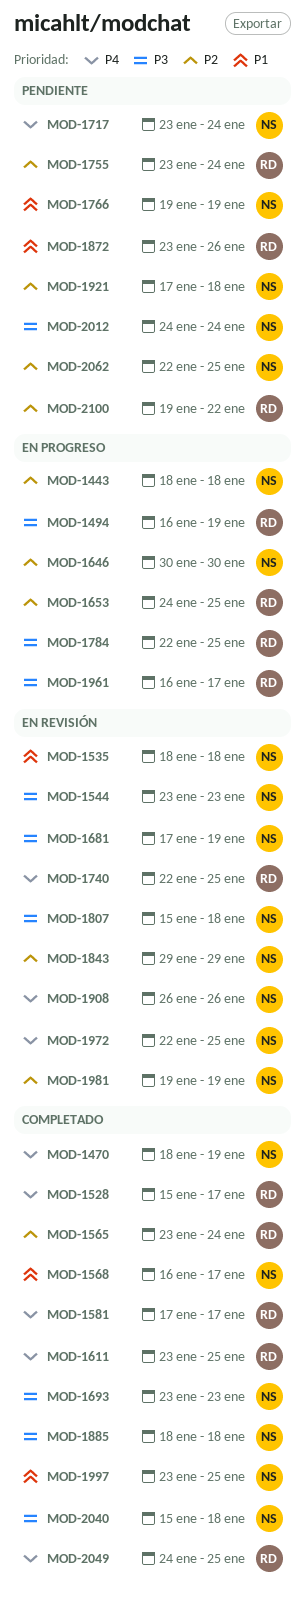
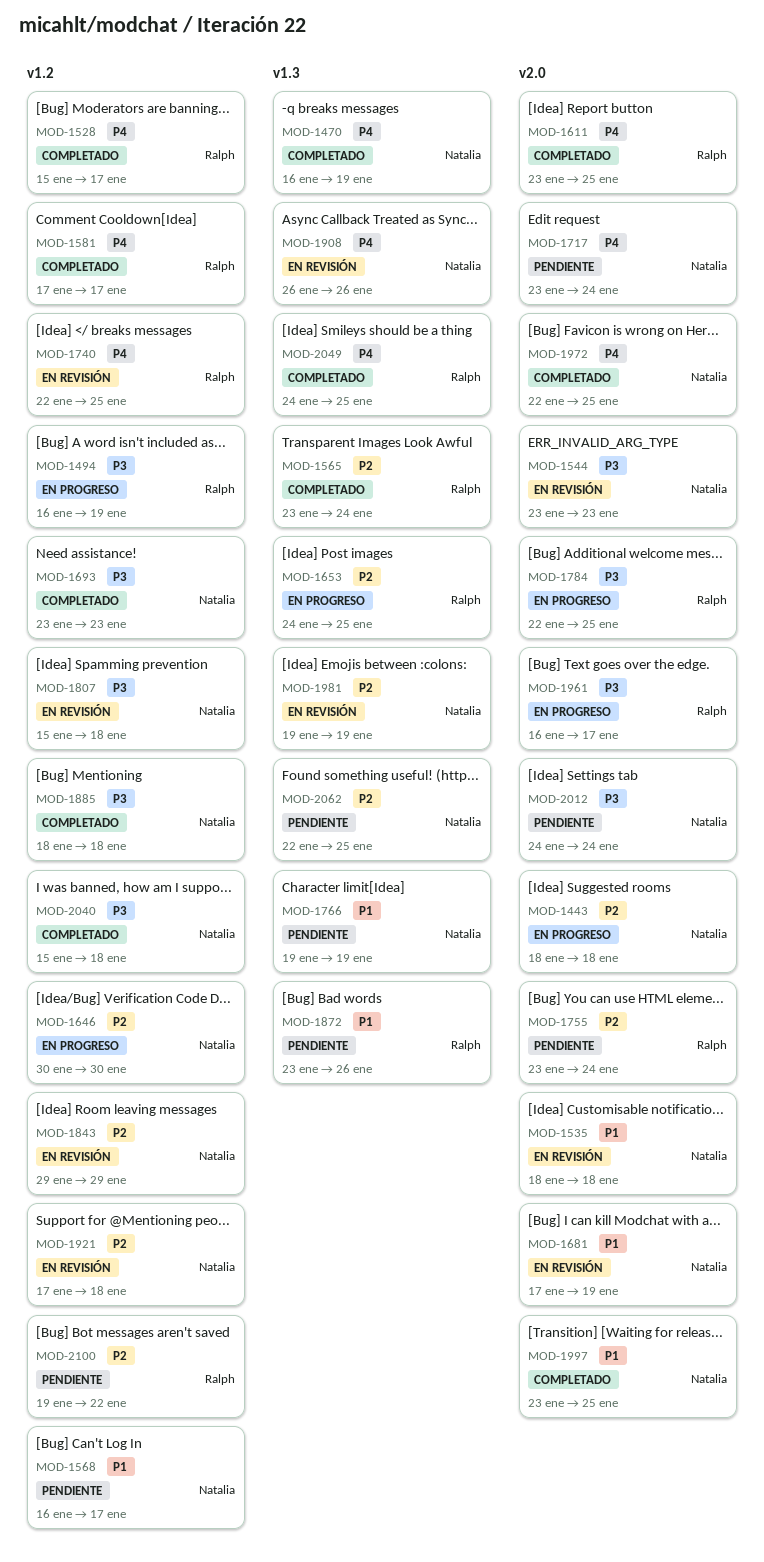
MOD-1470, start: Jan 18 -> Jan 16
MOD-1568, status: Completado -> Pendiente
MOD-1681, priority: P3 -> P1
MOD-1921, status: Pendiente -> En revisión
MOD-1972, status: En revisión -> Completado

